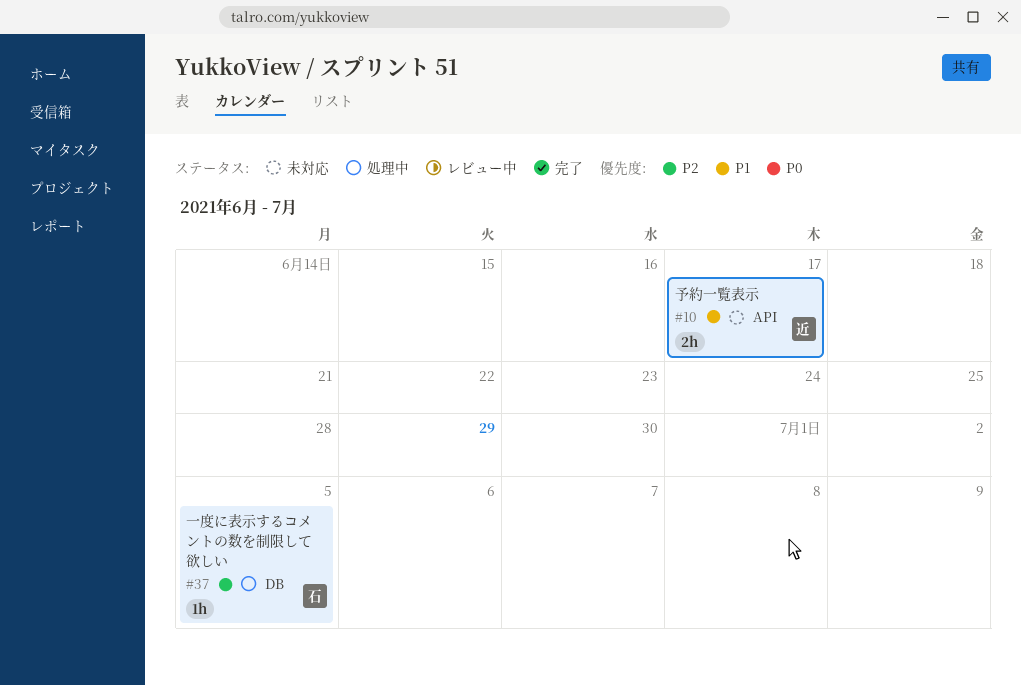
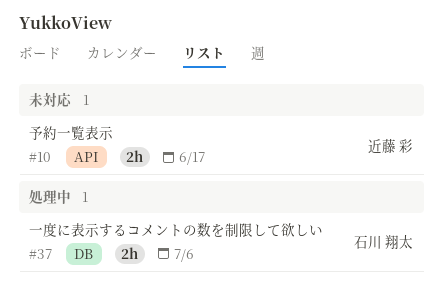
#37, estimate: 1h -> 2h
#37, due: Jul 5 -> Jul 6

